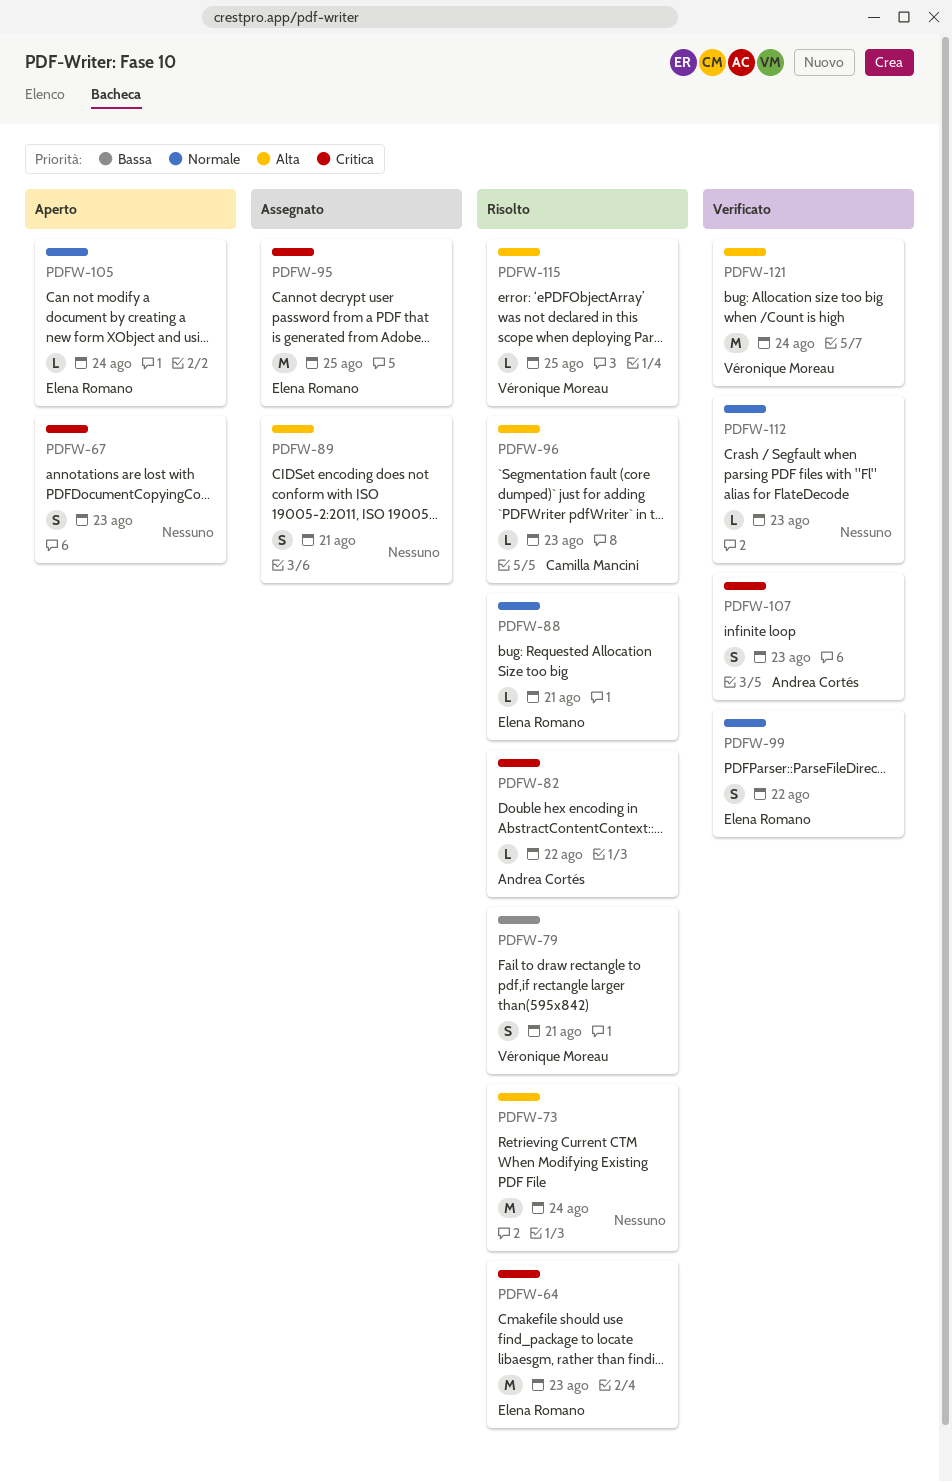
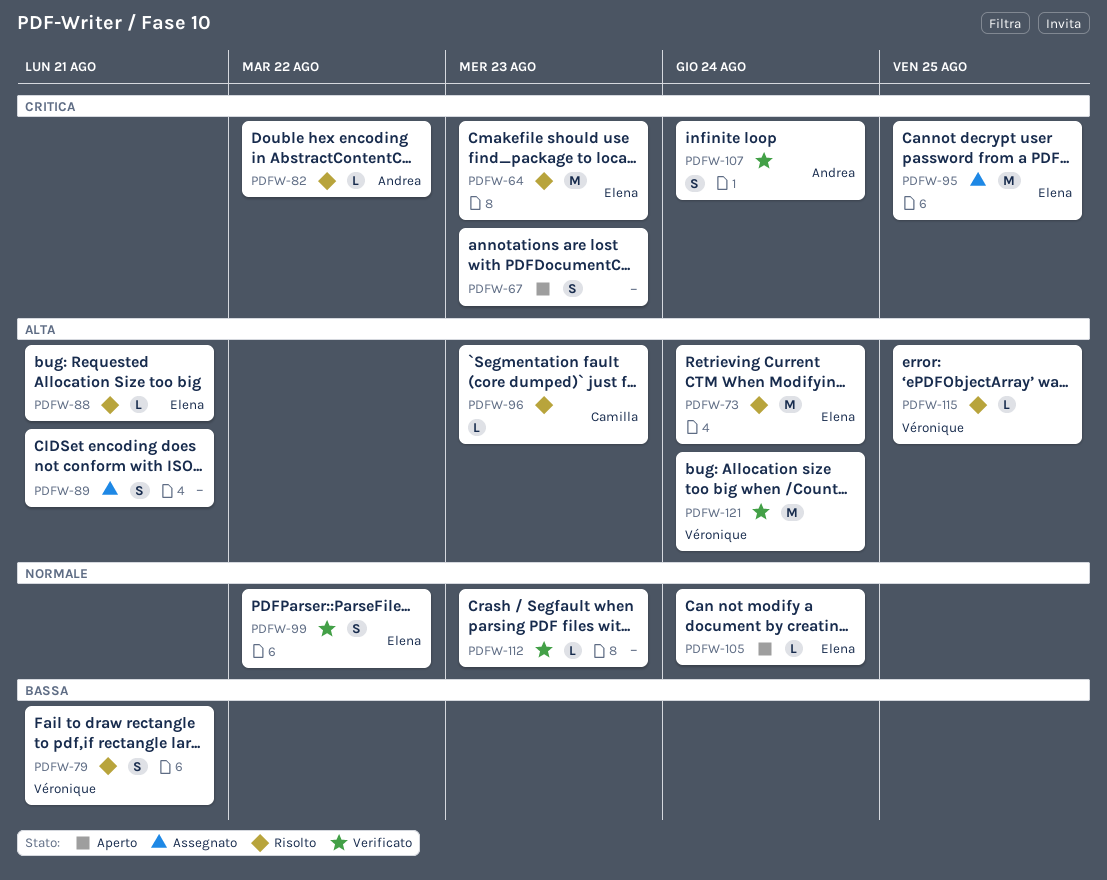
PDFW-73, owner: none -> Elena Romano
PDFW-88, priority: Normale -> Alta
PDFW-107, due: Aug 23 -> Aug 24

